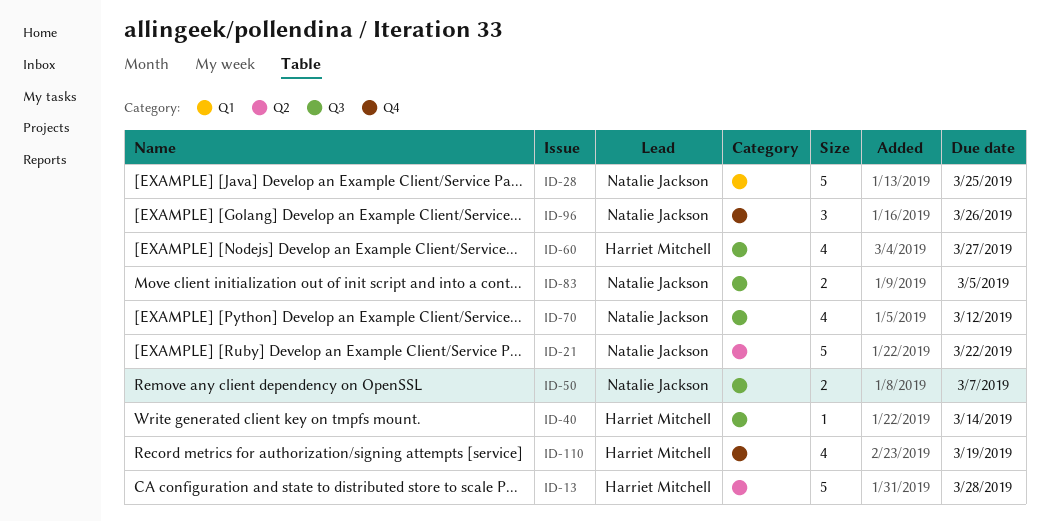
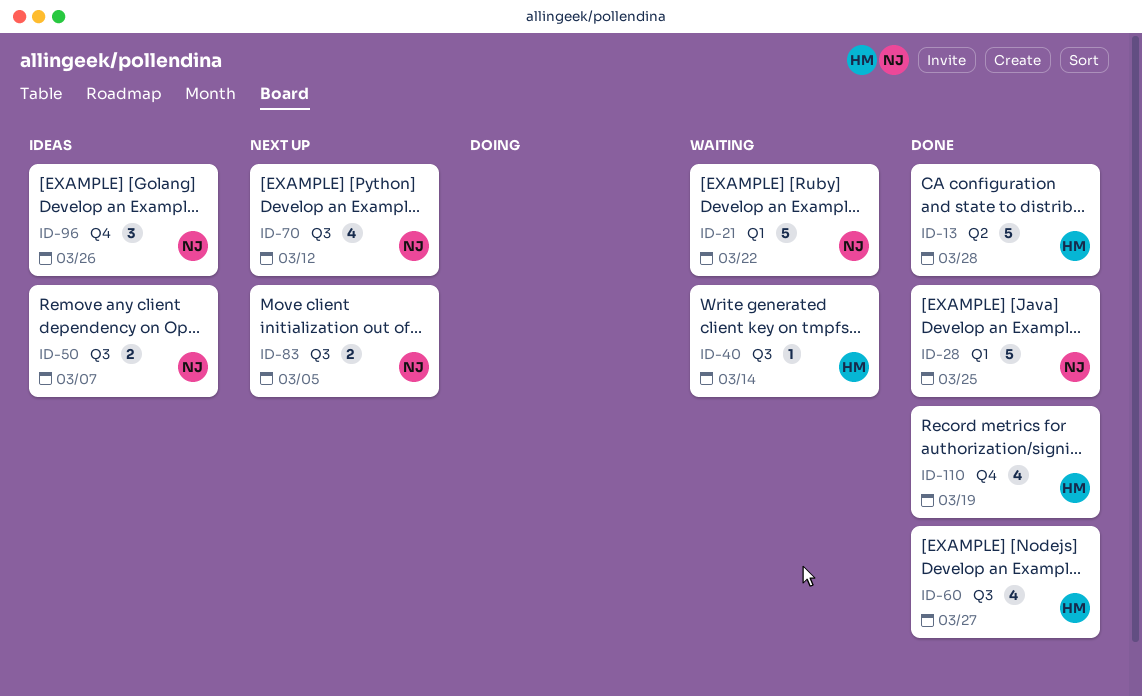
ID-21, label: Q2 -> Q1

